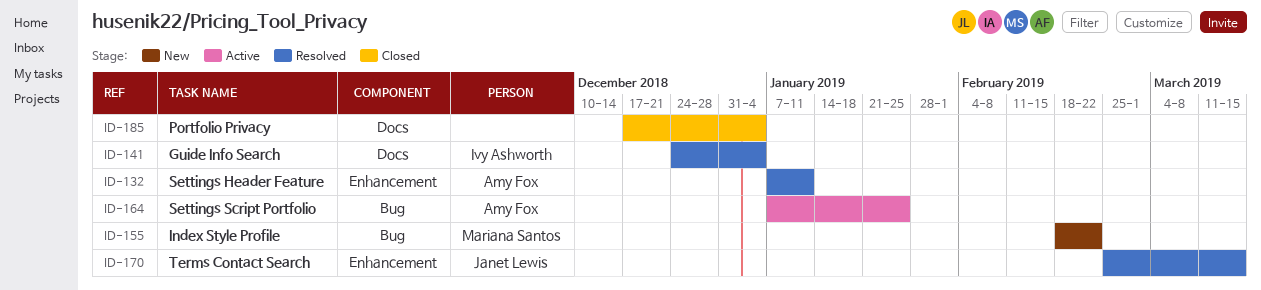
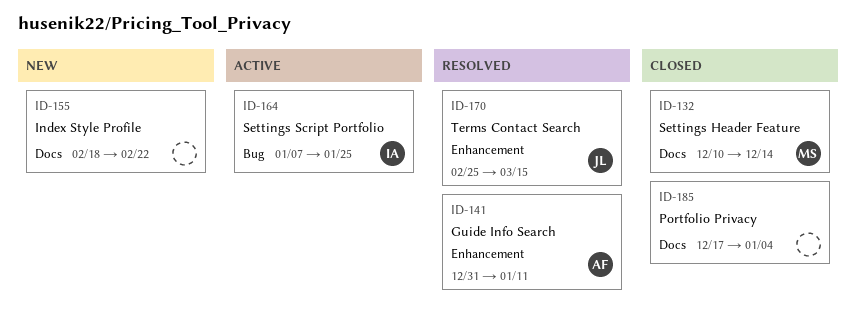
ID-132, status: Resolved -> Closed
ID-132, owner: Amy Fox -> Mariana Santos
ID-132, label: Enhancement -> Docs
ID-132, start: Jan 7 -> Dec 10
ID-132, due: Jan 11 -> Dec 14
ID-141, owner: Ivy Ashworth -> Amy Fox
ID-141, label: Docs -> Enhancement
ID-141, start: Dec 24 -> Dec 31
ID-141, due: Jan 4 -> Jan 11
ID-155, owner: Mariana Santos -> none
ID-155, label: Bug -> Docs
ID-164, owner: Amy Fox -> Ivy Ashworth

